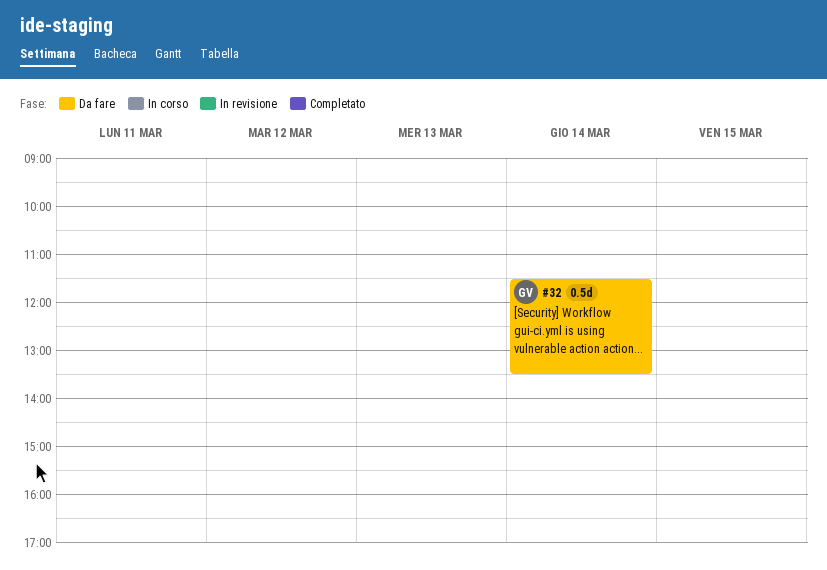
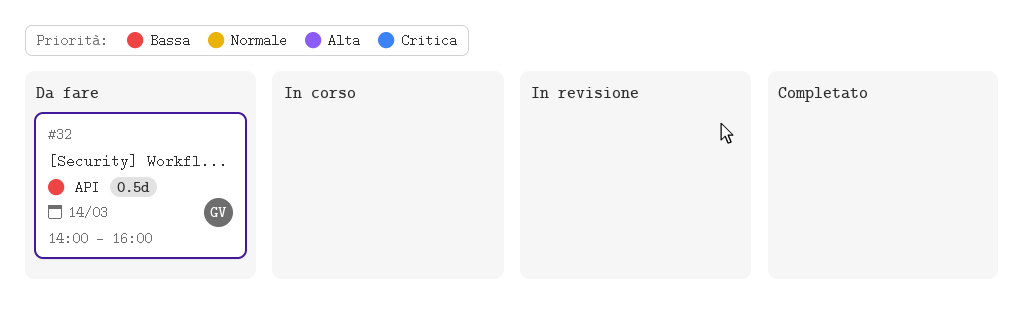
#32, begins: 11:30 -> 14:00
#32, ends: 13:30 -> 16:00

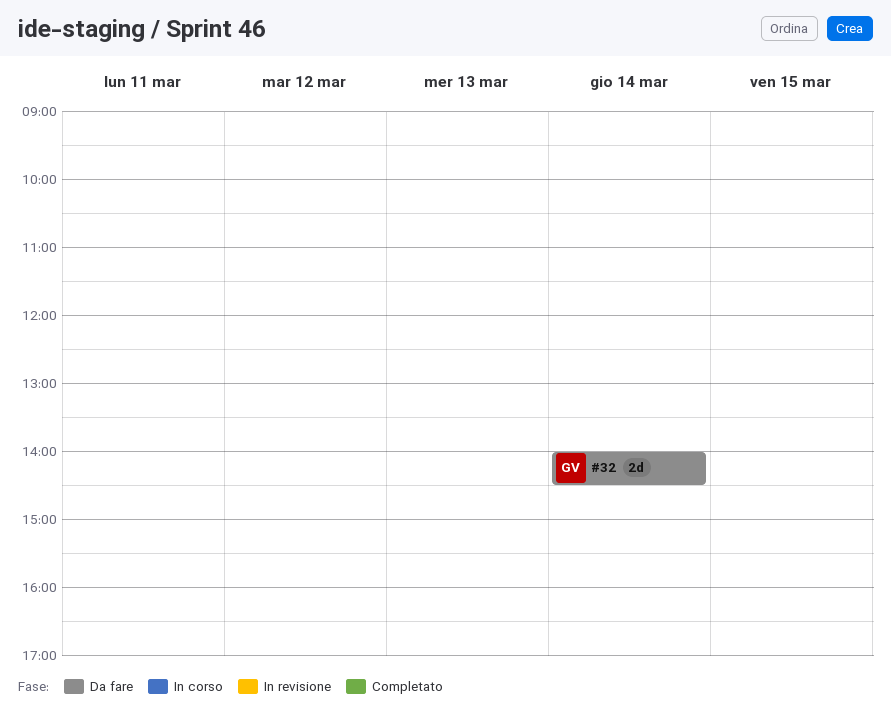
#32, estimate: 0.5d -> 2d
#32, ends: 16:00 -> 14:30

